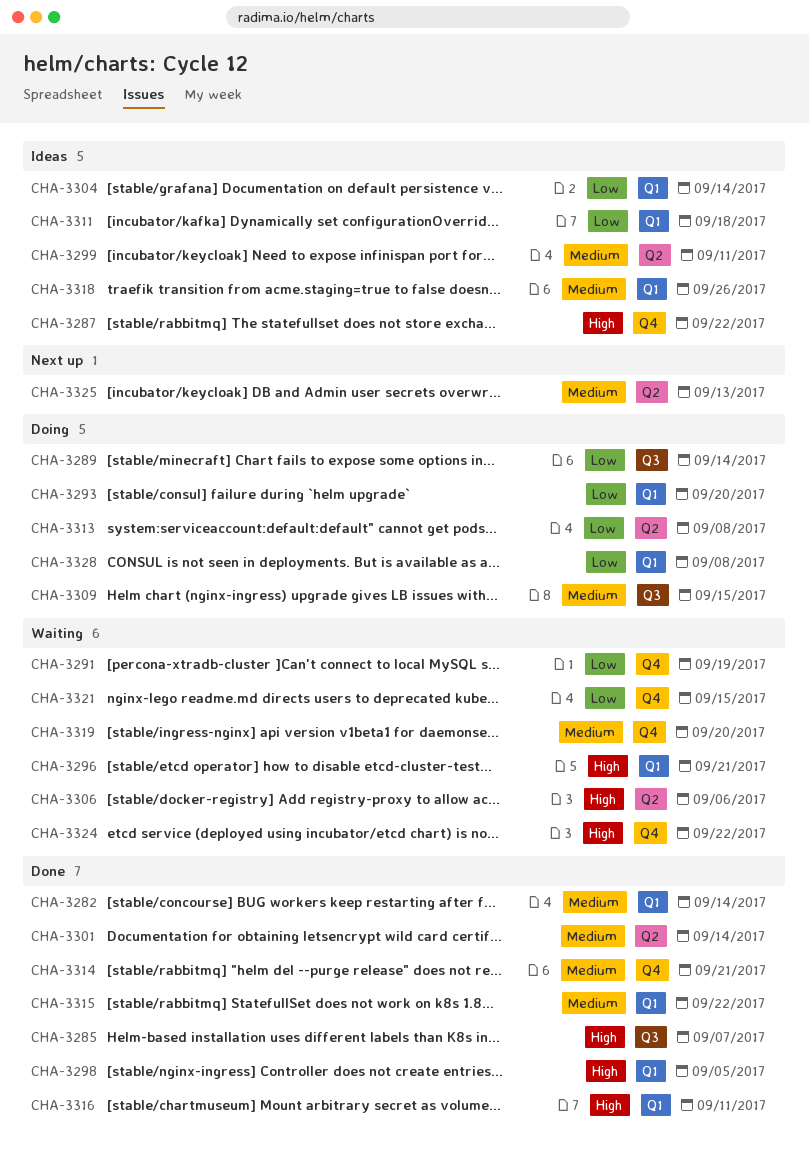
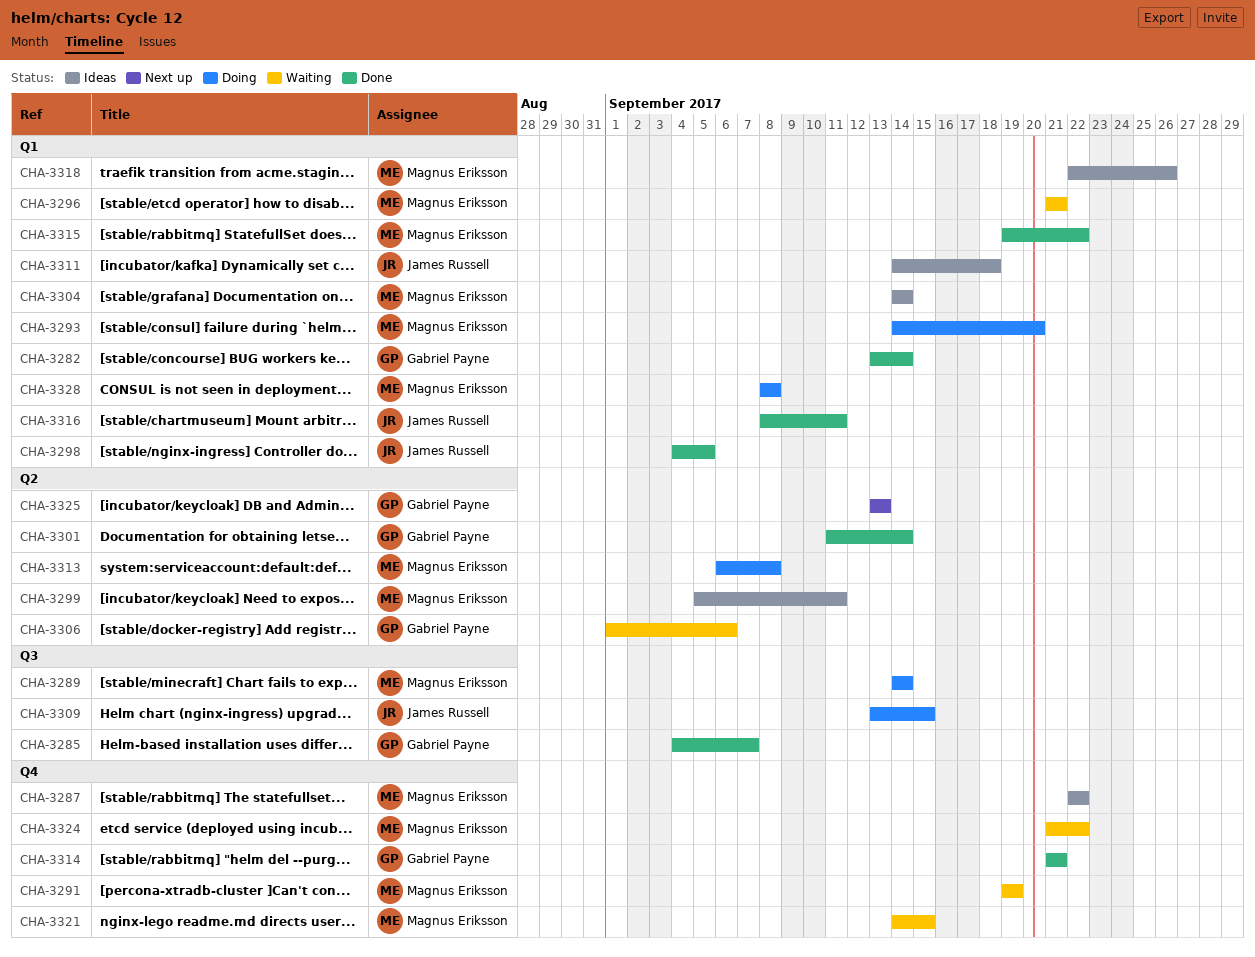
CHA-3319: present -> none

